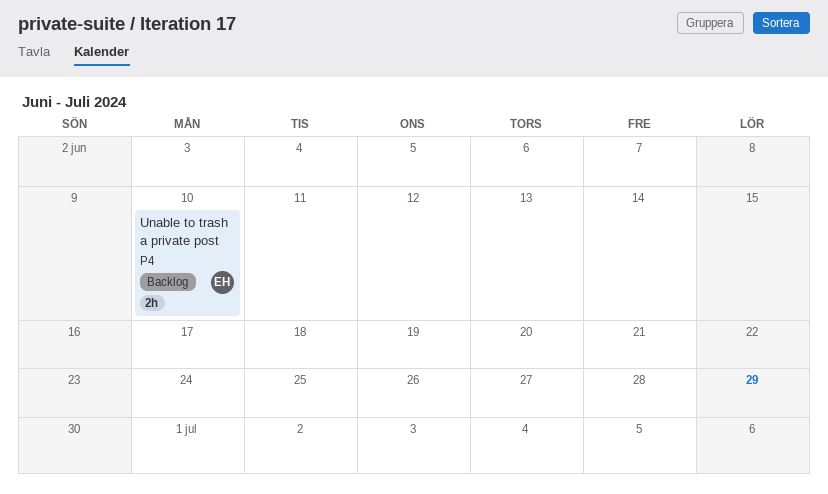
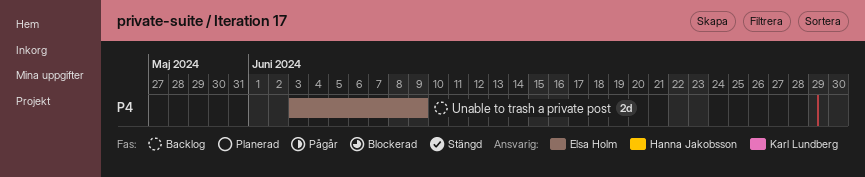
Unable to trash a private post, estimate: 2h -> 2d
Unable to trash a private post, due: Jun 10 -> Jun 9

